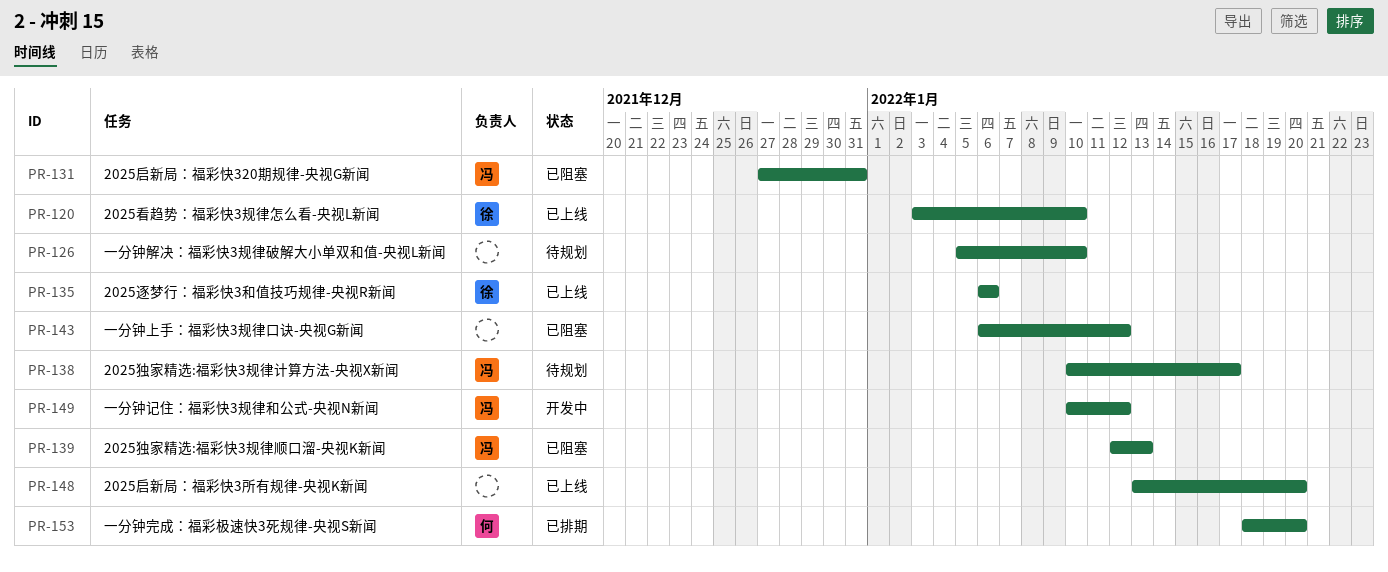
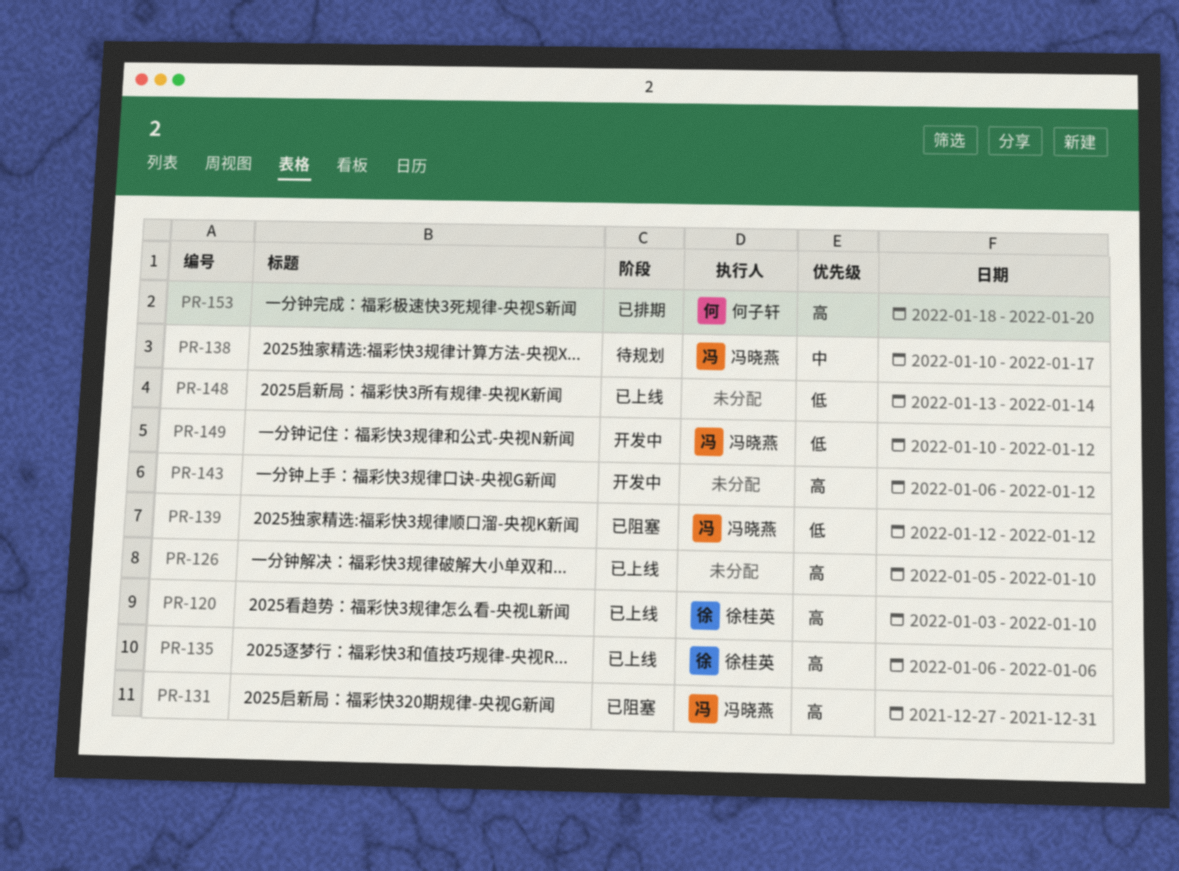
PR-126, status: 待规划 -> 已上线
PR-139, due: Jan 13 -> Jan 12
PR-143, status: 已阻塞 -> 开发中
PR-148, due: Jan 20 -> Jan 14

